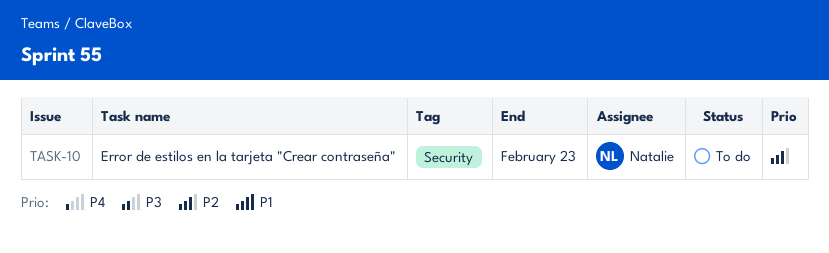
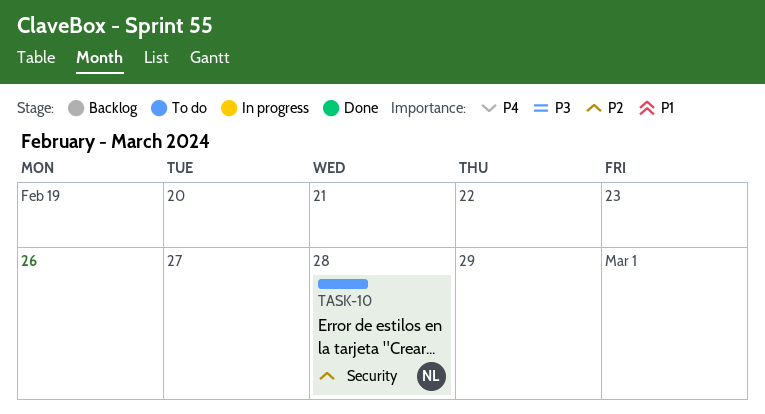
TASK-10, due: Feb 23 -> Feb 28

